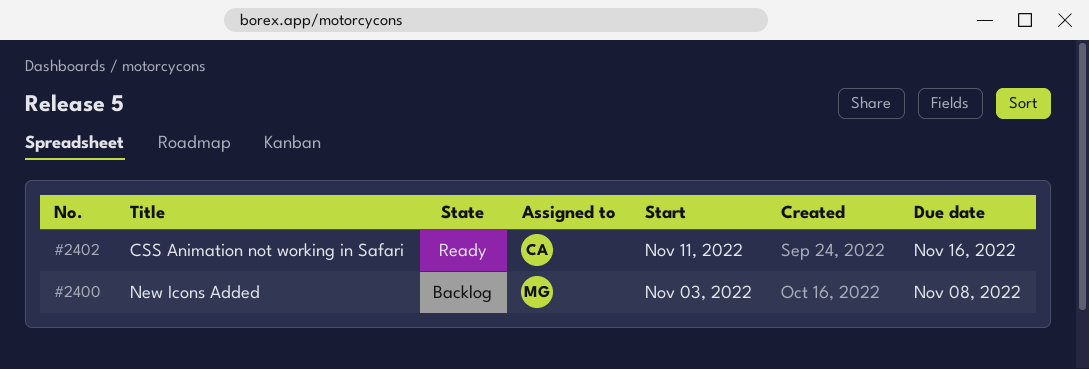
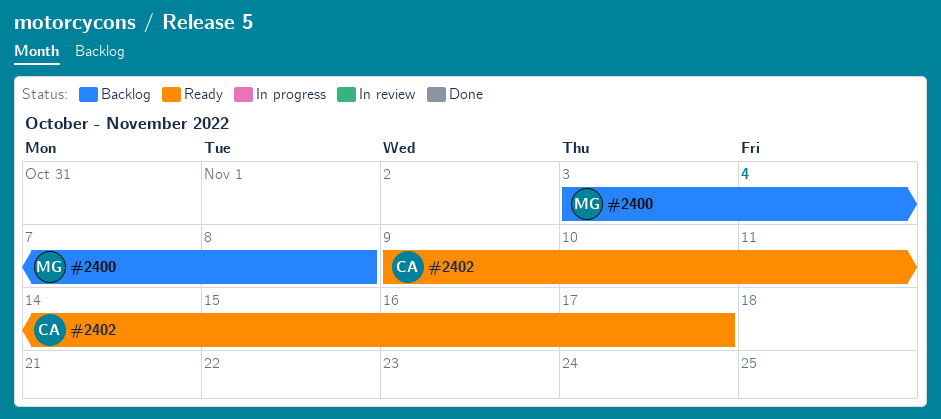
#2402, start: Nov 11 -> Nov 9
#2402, due: Nov 16 -> Nov 17

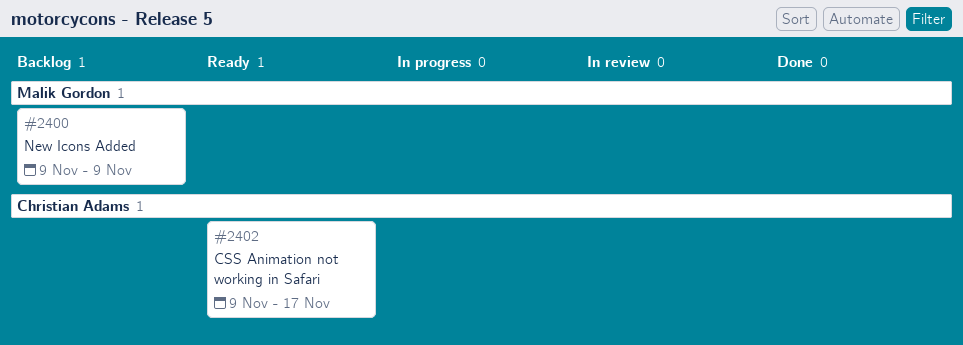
#2400, start: Nov 3 -> Nov 9
#2400, due: Nov 8 -> Nov 9

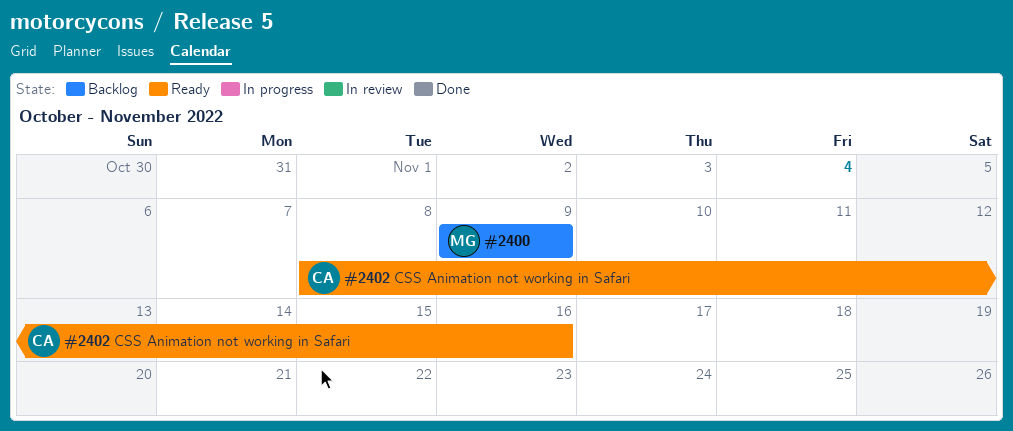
#2402, start: Nov 9 -> Nov 8
#2402, due: Nov 17 -> Nov 16

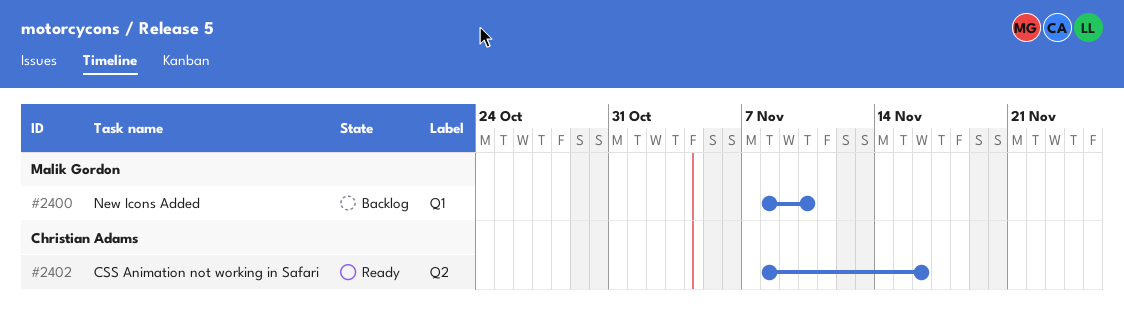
#2400, start: Nov 9 -> Nov 8
#2400, due: Nov 9 -> Nov 10

